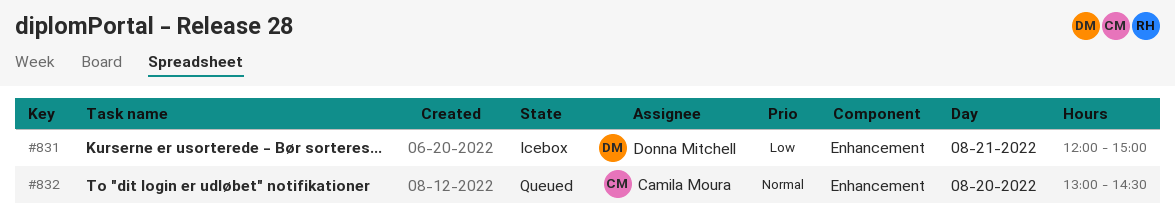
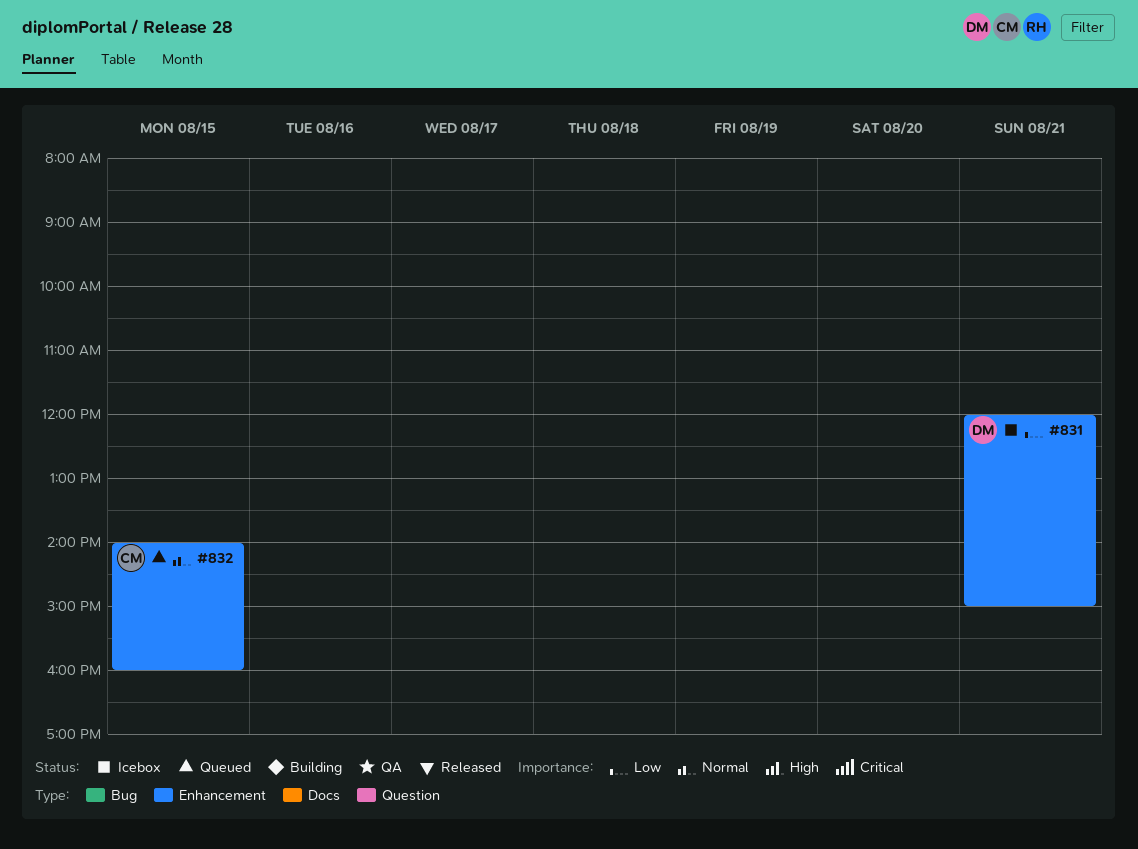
#832, day: Aug 20 -> Aug 15
#832, begins: 13:00 -> 14:00
#832, ends: 14:30 -> 16:00

